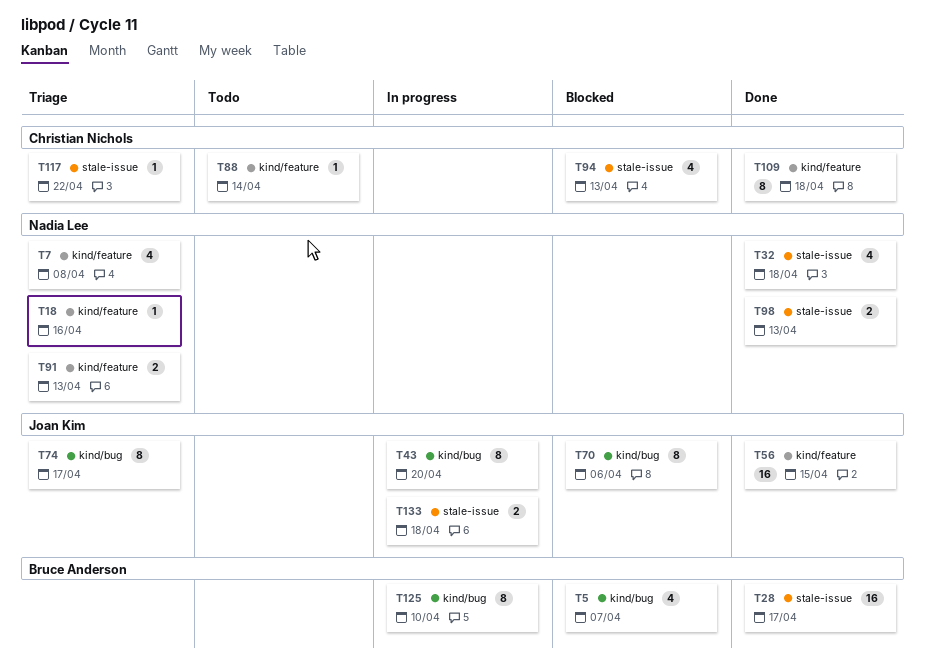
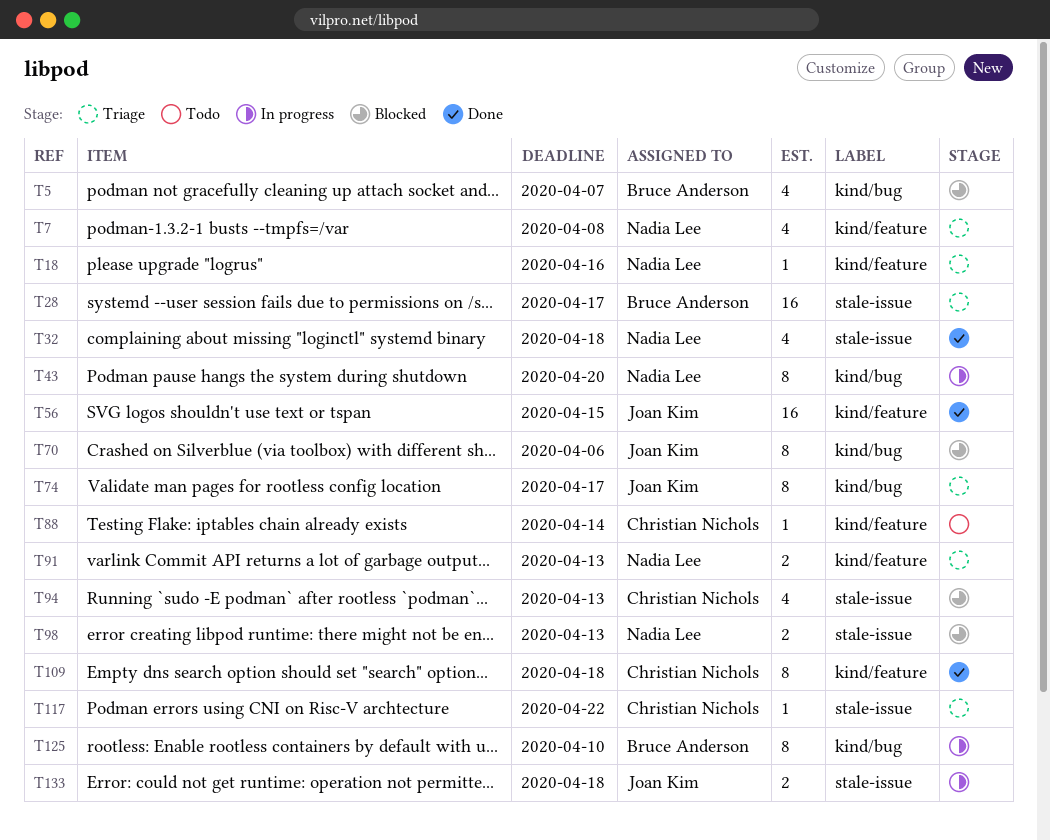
T28, status: Done -> Triage
T43, owner: Joan Kim -> Nadia Lee
T98, status: Done -> Blocked

